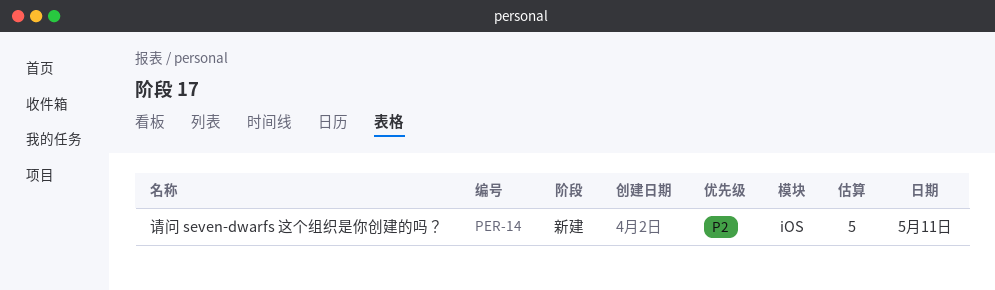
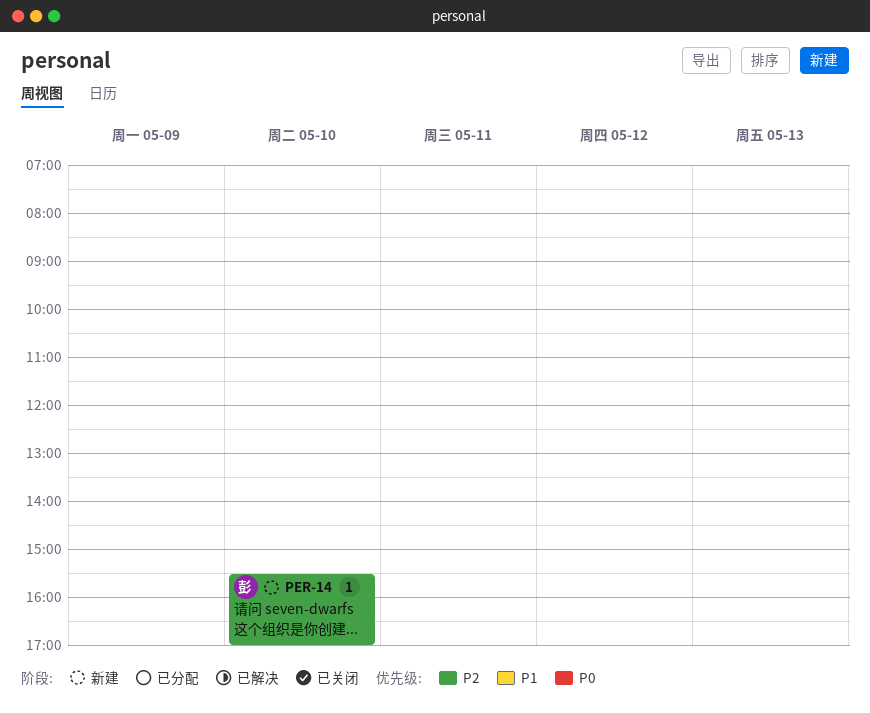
PER-14, estimate: 5 -> 1
PER-14, day: May 11 -> May 10

